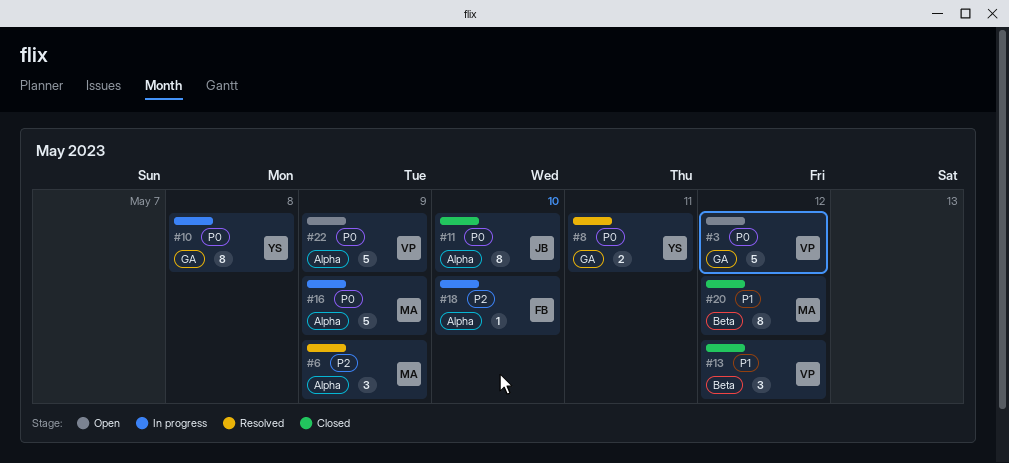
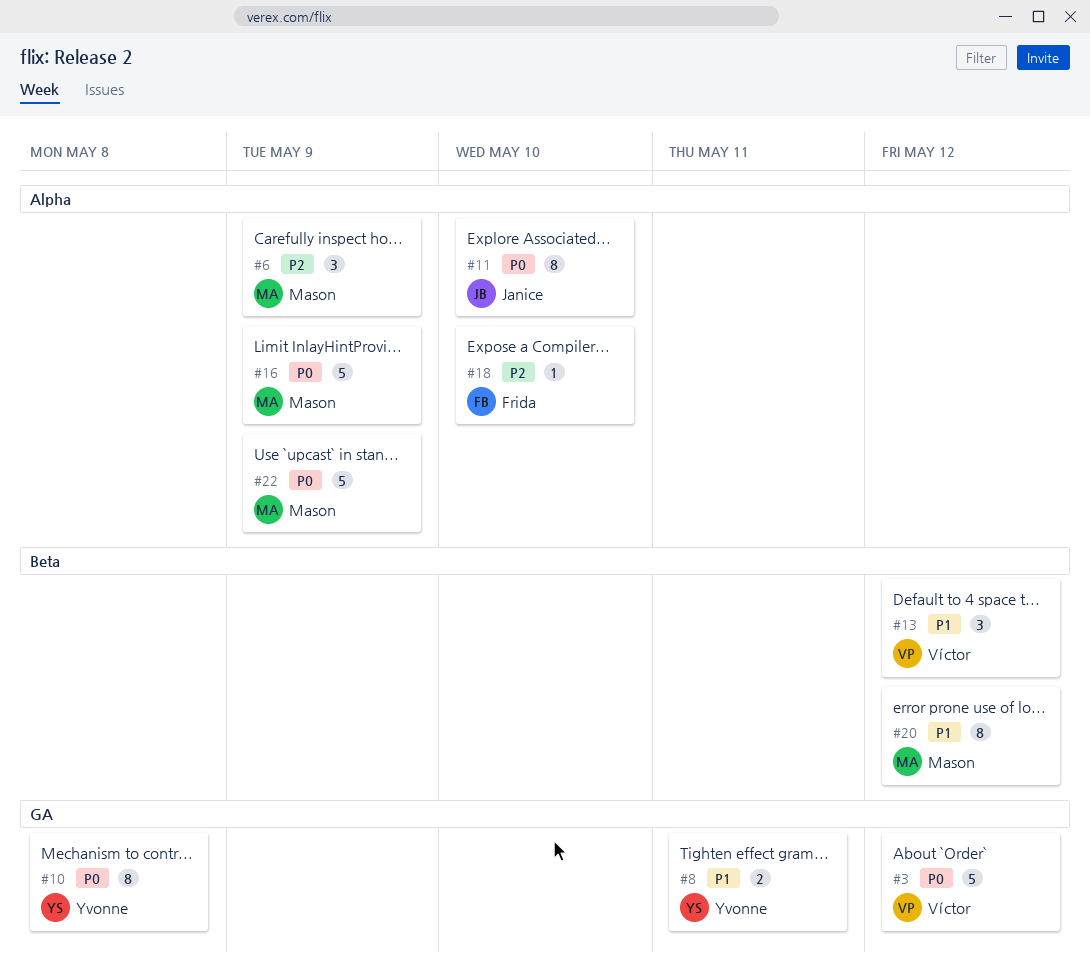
#8, priority: P0 -> P1
#22, owner: Víctor -> Mason

